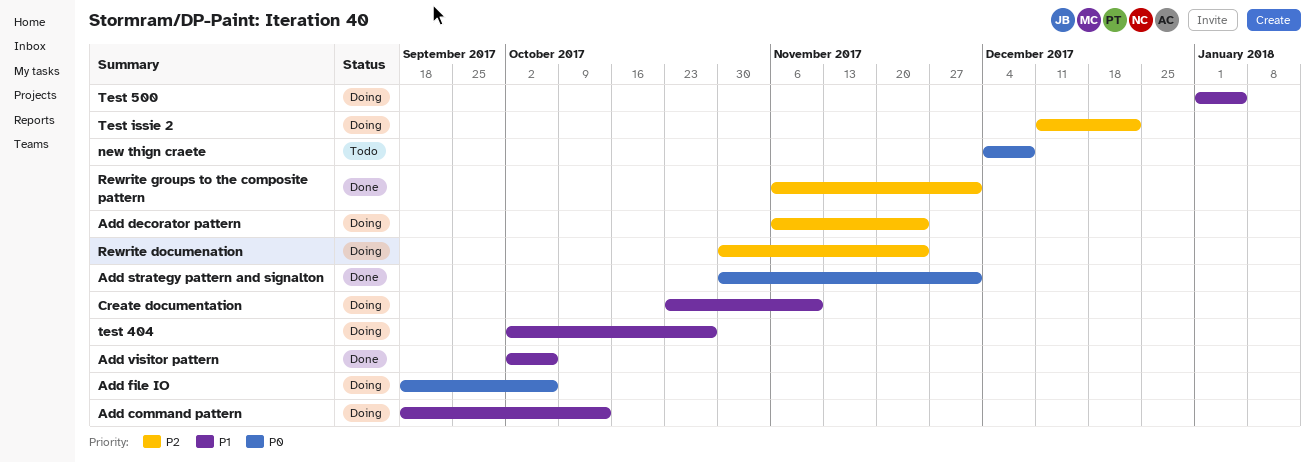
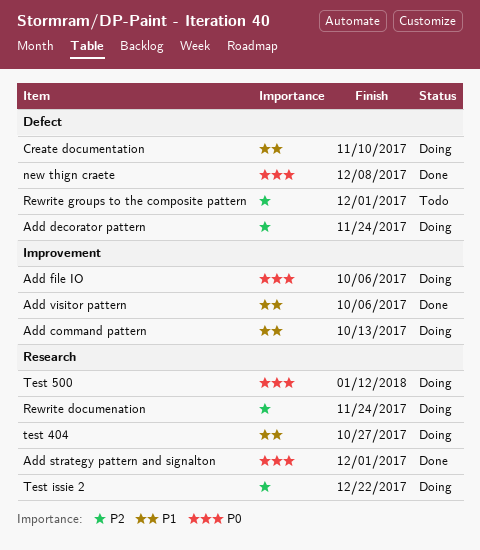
new thign craete, status: Todo -> Done
Rewrite groups to the composite pattern, status: Done -> Todo
Test 500, priority: P1 -> P0
Test 500, due: Jan 5 -> Jan 12

